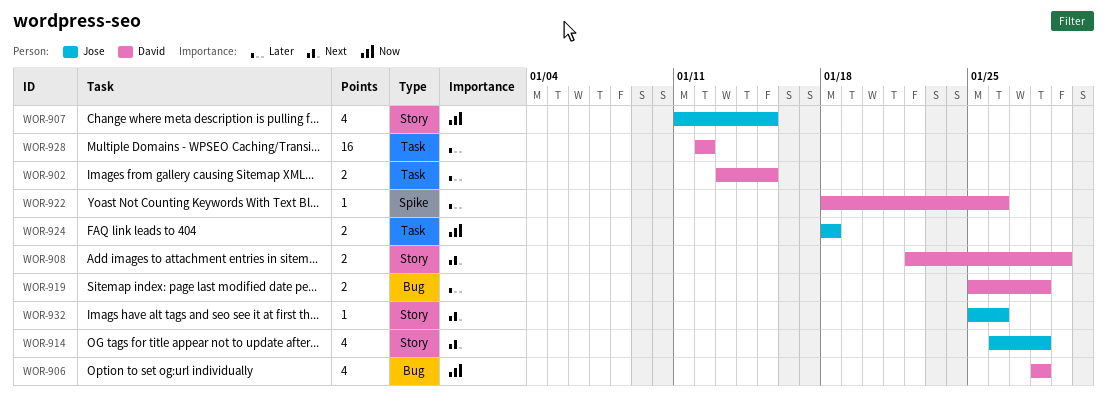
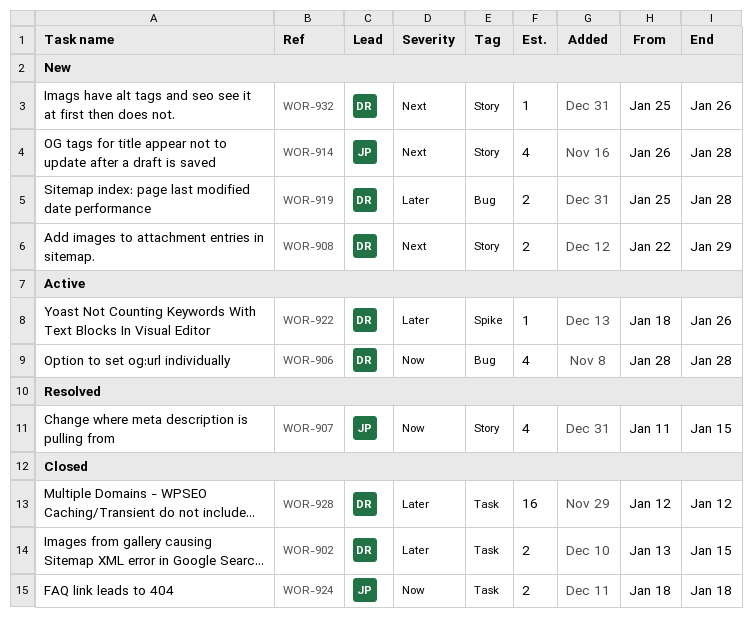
WOR-932, owner: Jose -> David

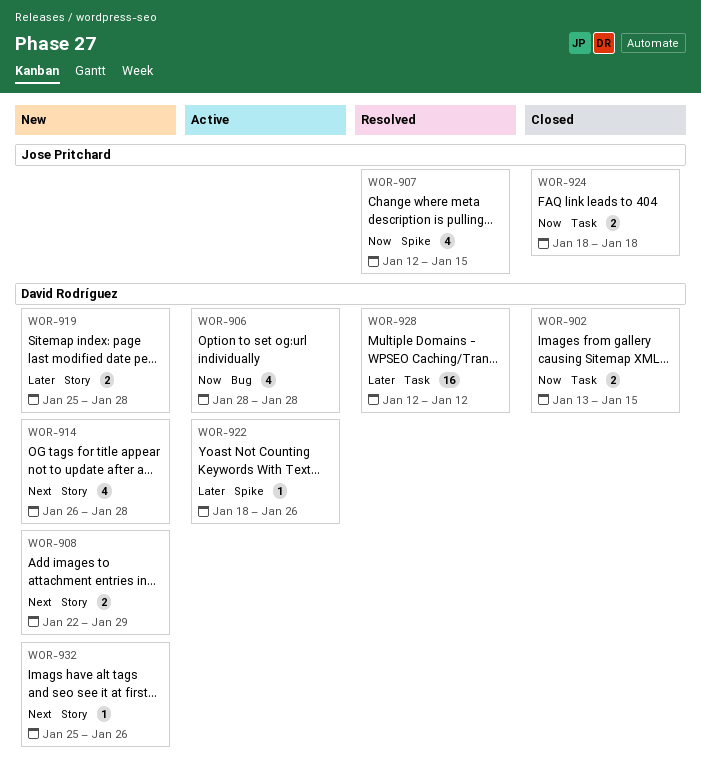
WOR-902, priority: Later -> Now
WOR-907, label: Story -> Spike
WOR-907, start: Jan 11 -> Jan 12
WOR-914, owner: Jose Pritchard -> David Rodríguez
WOR-919, label: Bug -> Story
WOR-928, status: Closed -> Resolved

